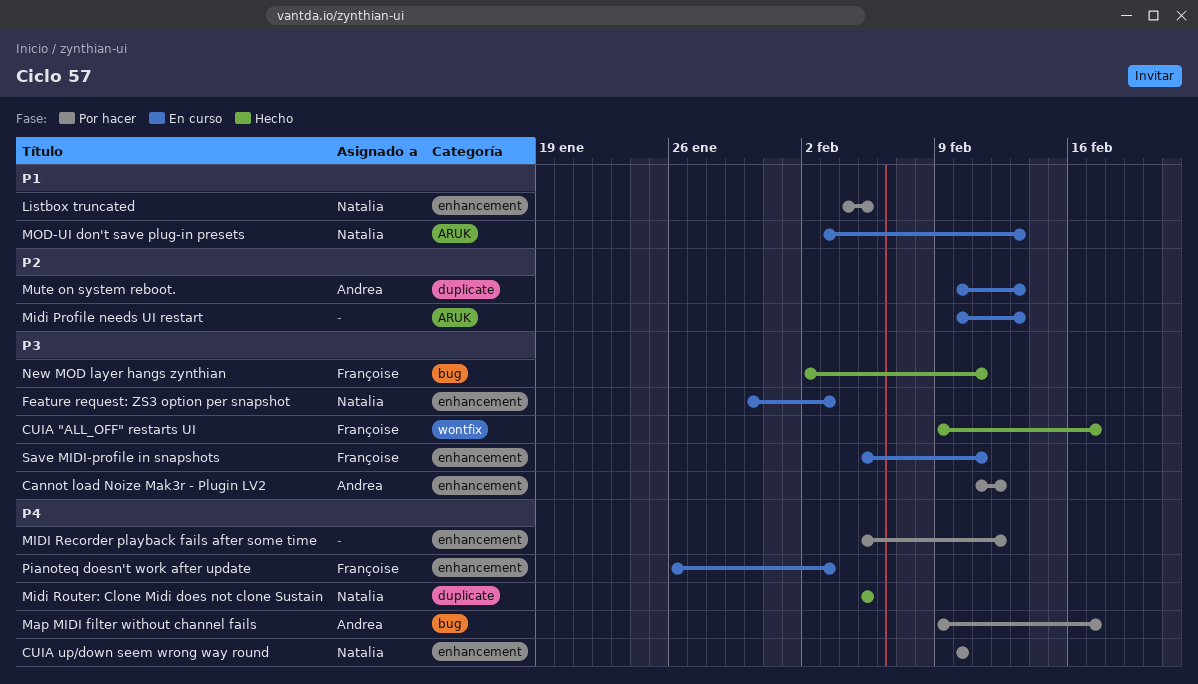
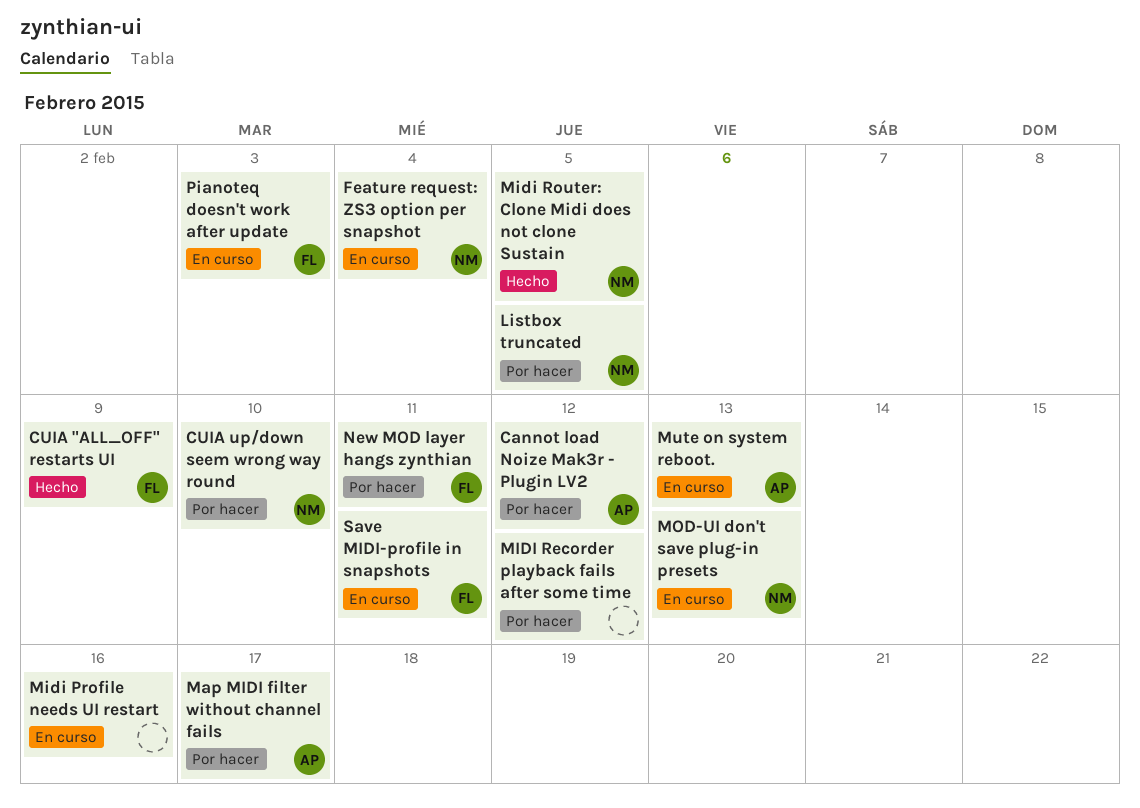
CUIA "ALL_OFF" restarts UI, due: Feb 17 -> Feb 9
Feature request: ZS3 option per snapshot, due: Feb 3 -> Feb 4
Midi Profile needs UI restart, due: Feb 13 -> Feb 16
New MOD layer hangs zynthian, status: Hecho -> Por hacer

